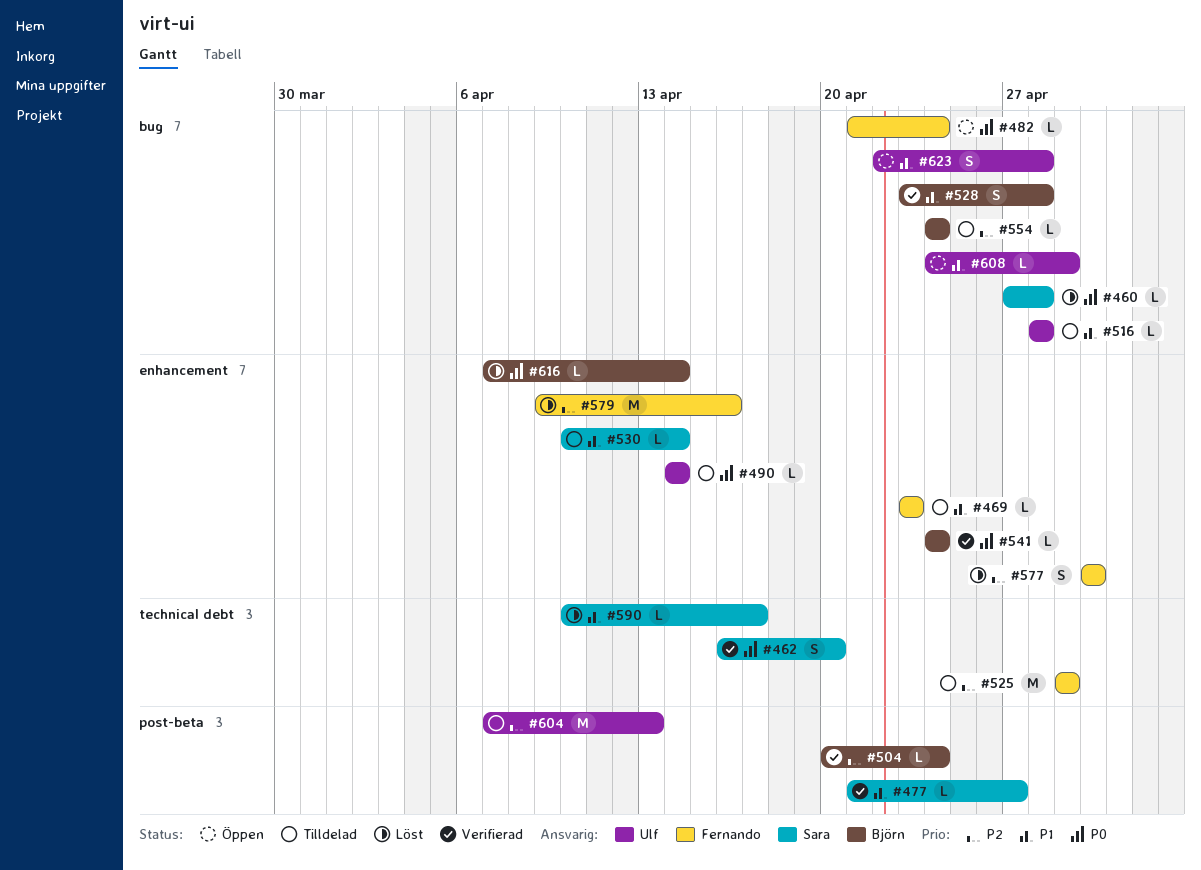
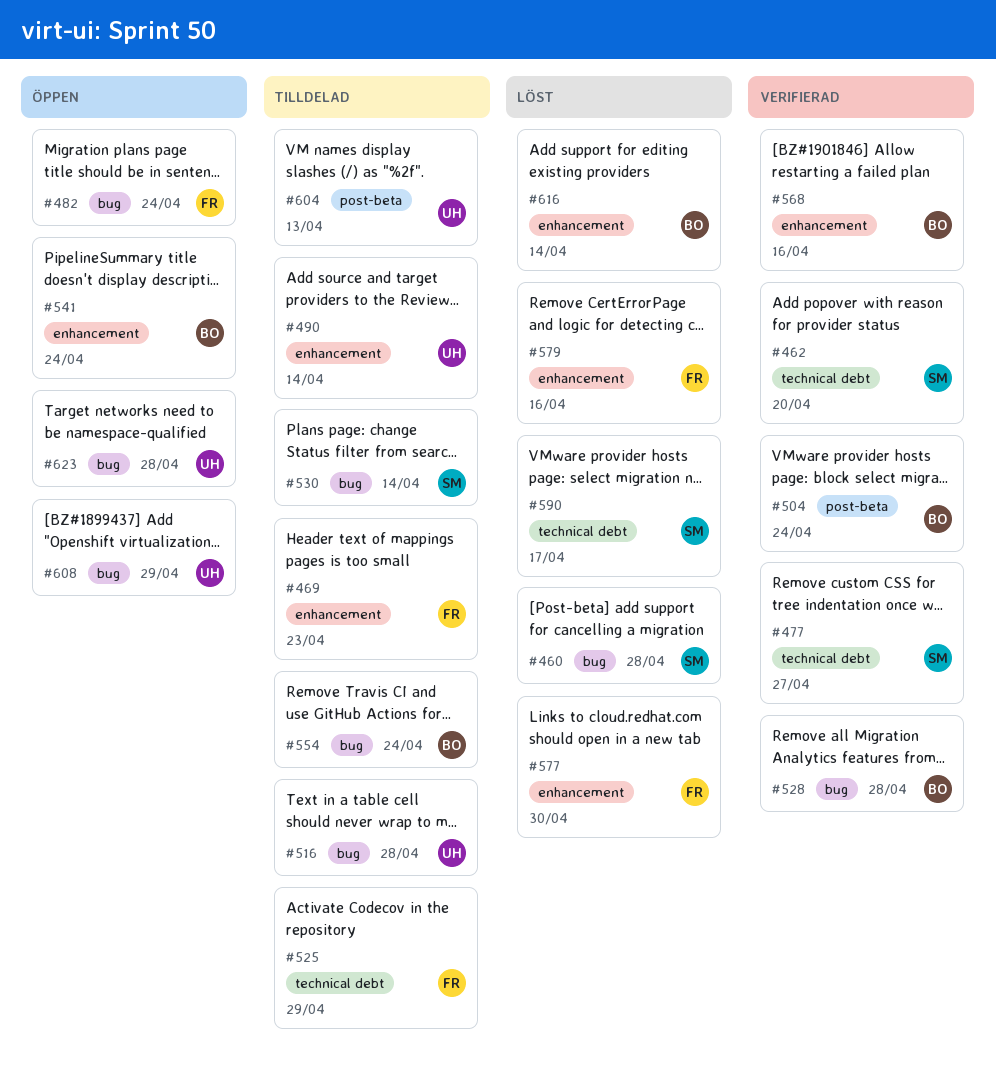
#477, label: post-beta -> technical debt
#530, label: enhancement -> bug
#541, status: Verifierad -> Öppen
#568: none -> present

